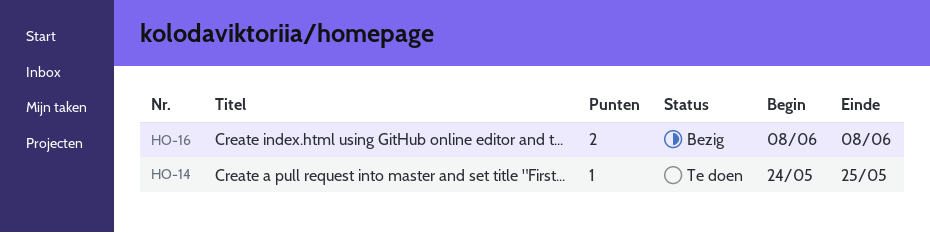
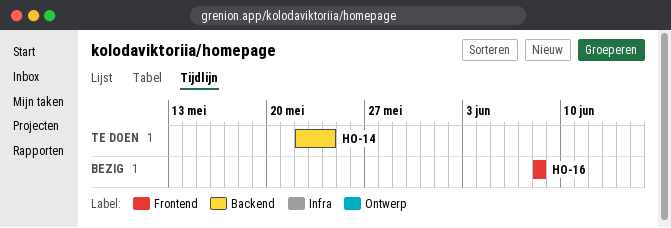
HO-14, start: May 24 -> May 22
HO-14, due: May 25 -> May 24

